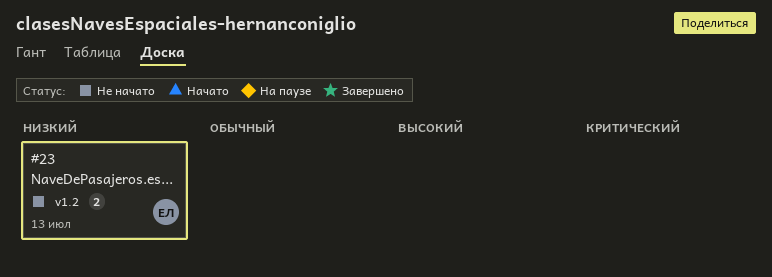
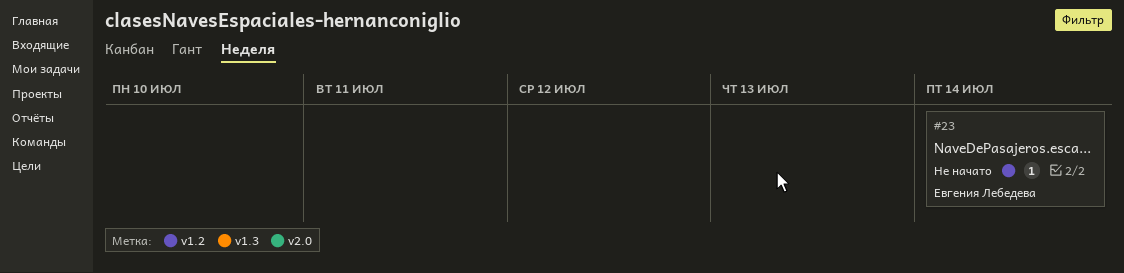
#23, estimate: 2 -> 1
#23, due: Jul 13 -> Jul 14

